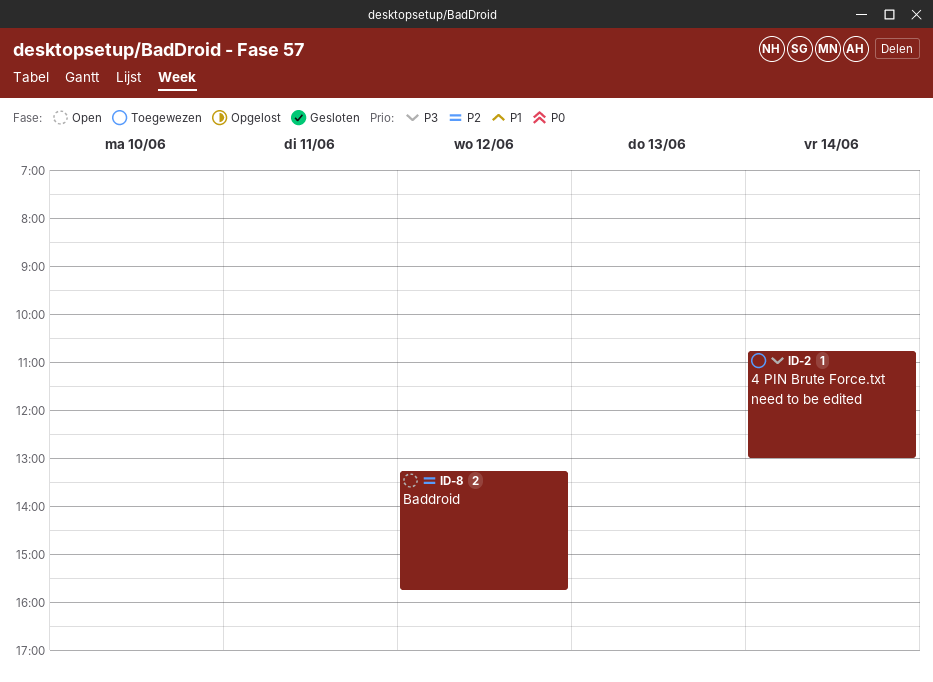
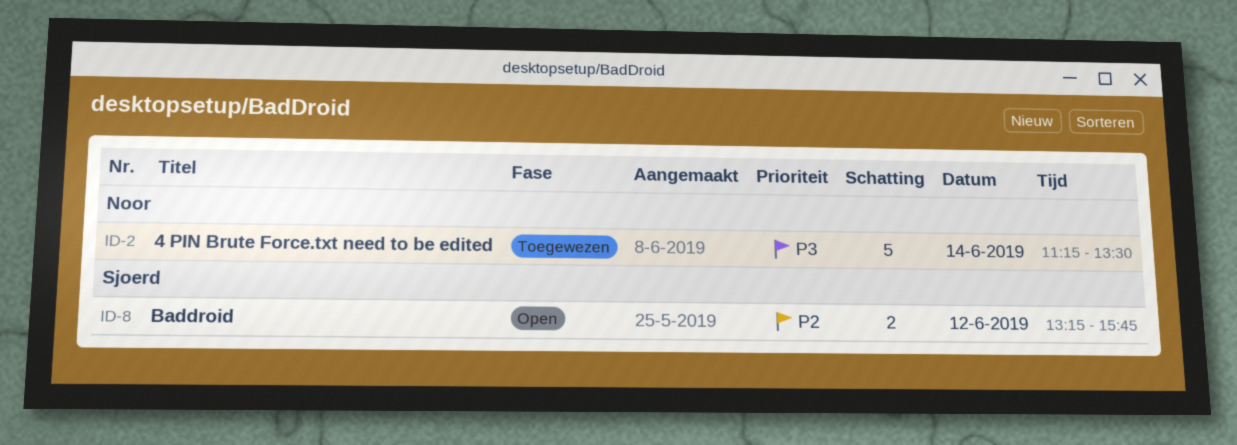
ID-2, estimate: 1 -> 5
ID-2, begins: 10:45 -> 11:15
ID-2, ends: 13:00 -> 13:30

